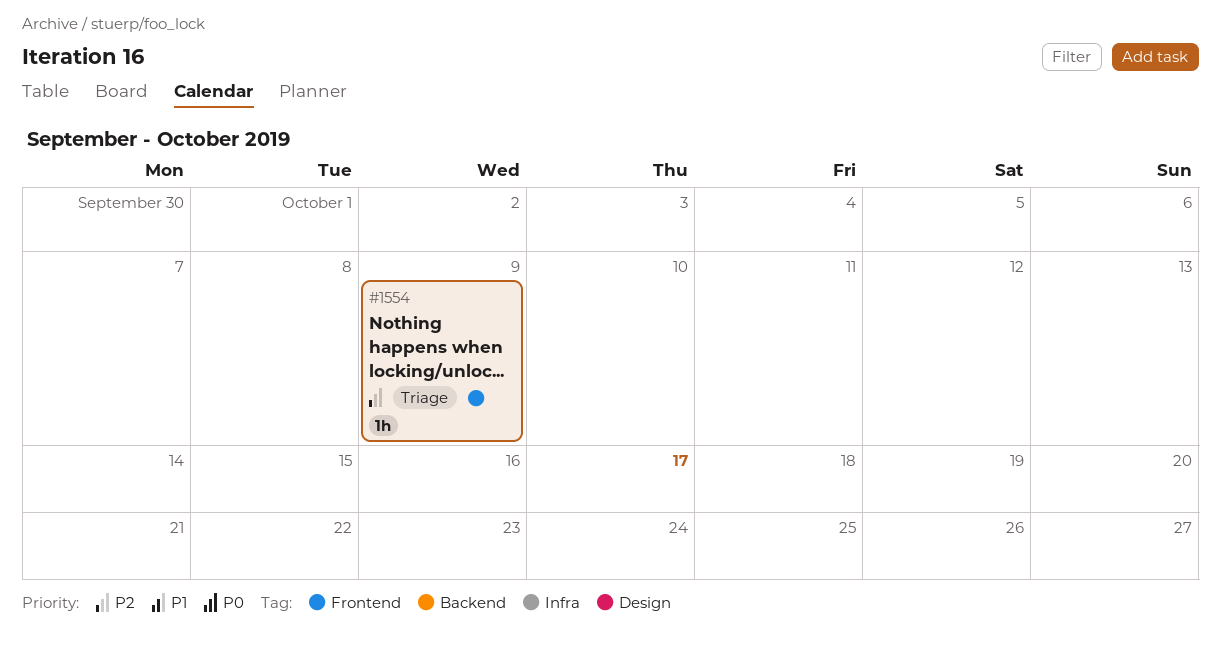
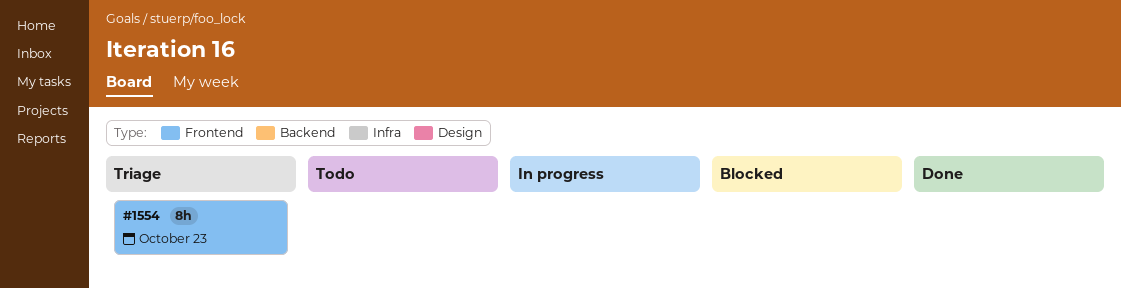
#1554, estimate: 1h -> 8h
#1554, due: Oct 9 -> Oct 23

